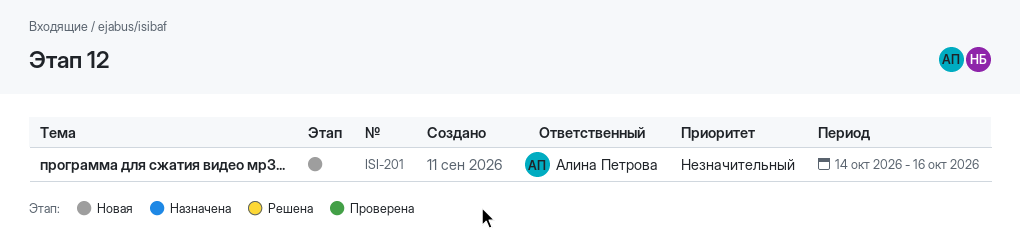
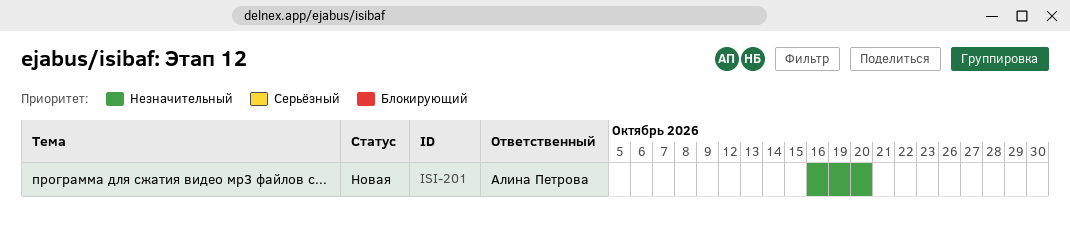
ISI-201, start: Oct 14 -> Oct 16
ISI-201, due: Oct 16 -> Oct 20

